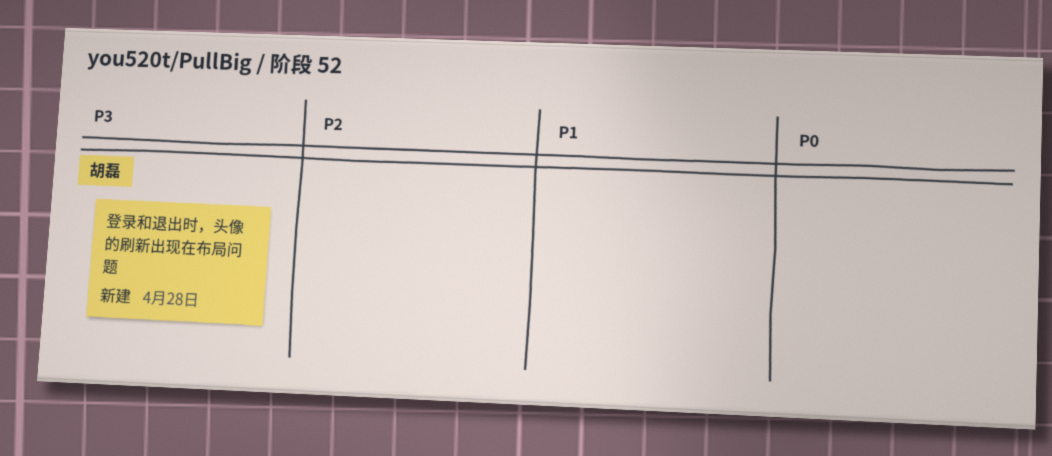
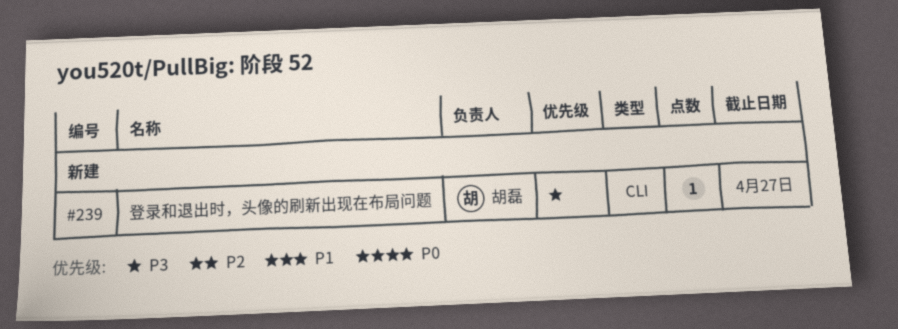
登录和退出时，头像的刷新出现在布局问题, due: Apr 28 -> Apr 27

